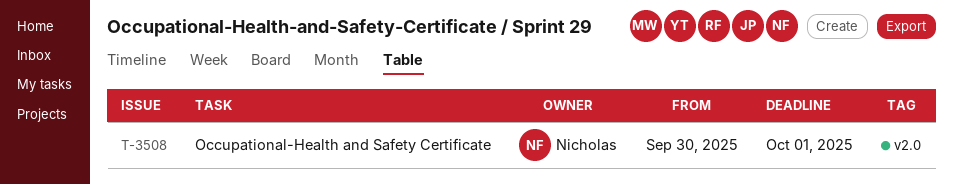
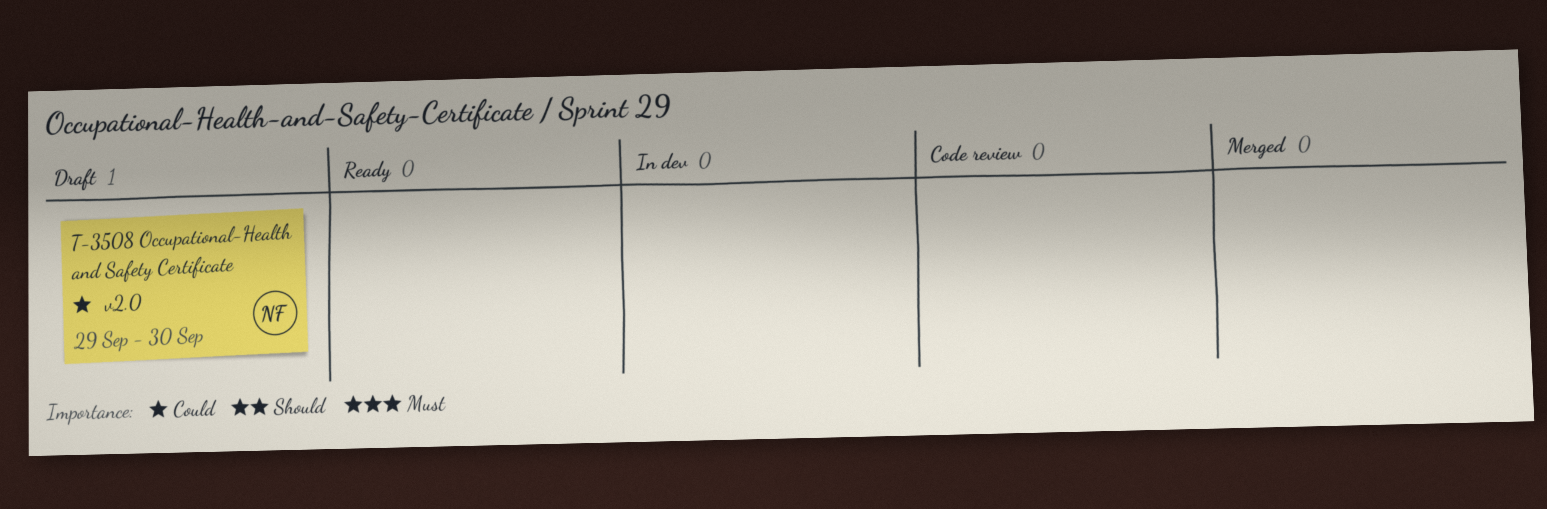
T-3508, start: Sep 30 -> Sep 29
T-3508, due: Oct 1 -> Sep 30

